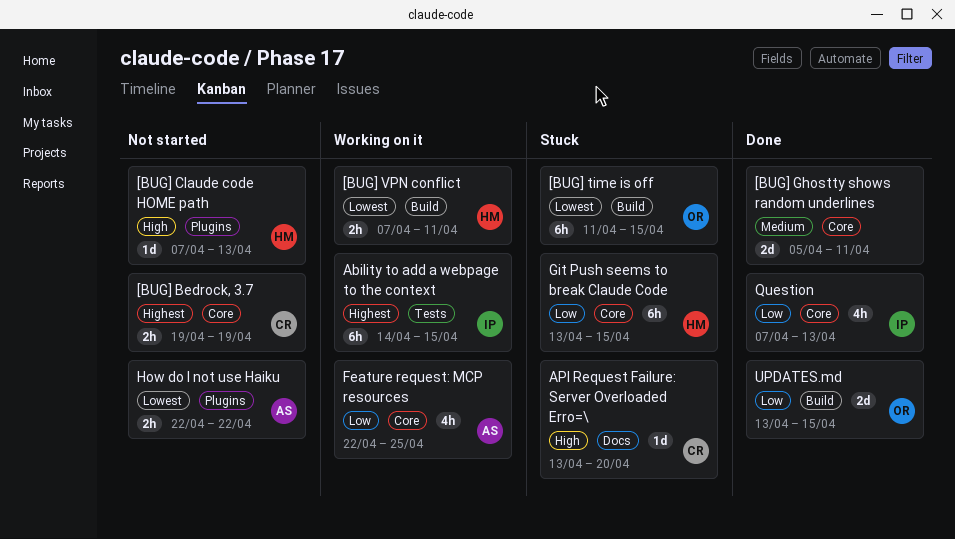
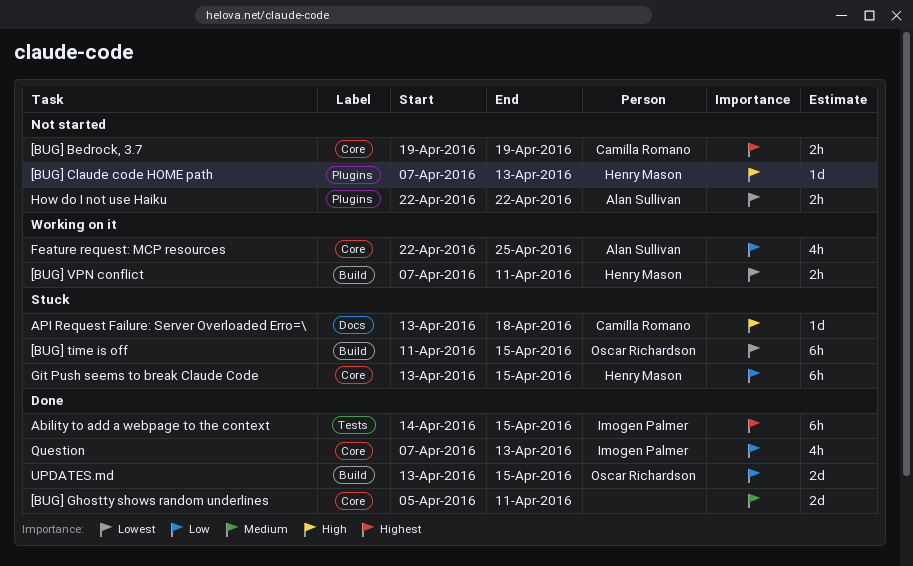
Ability to add a webpage to the context, status: Working on it -> Done
API Request Failure: Server Overloaded Erro=\, due: Apr 20 -> Apr 18

